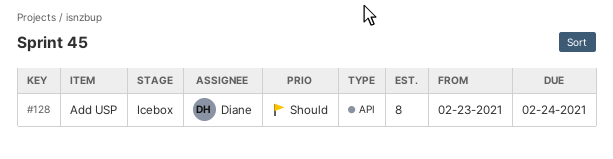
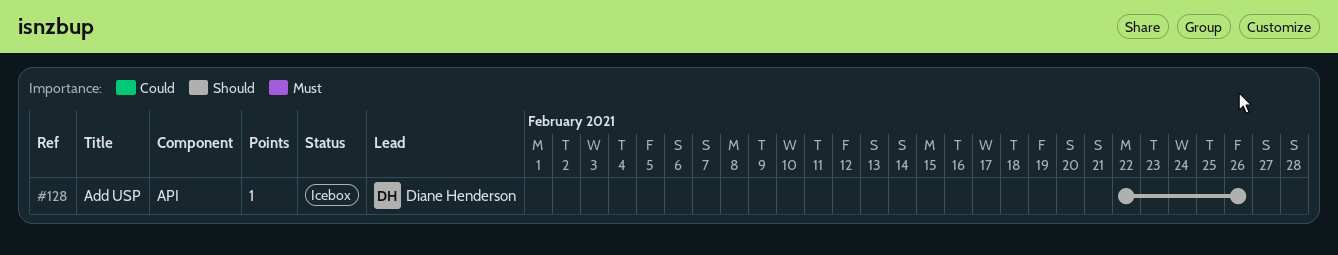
#128, estimate: 8 -> 1
#128, start: Feb 23 -> Feb 22
#128, due: Feb 24 -> Feb 26

